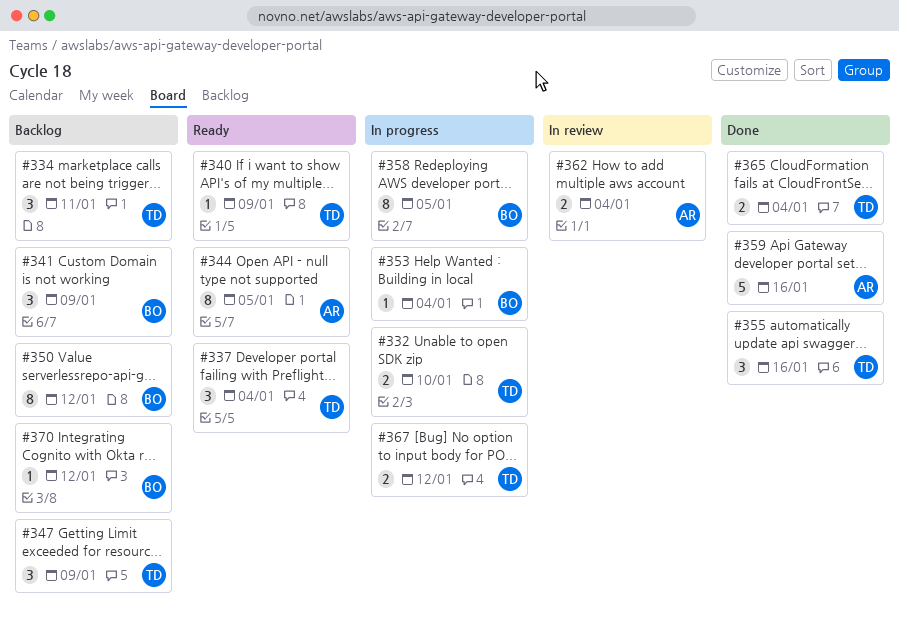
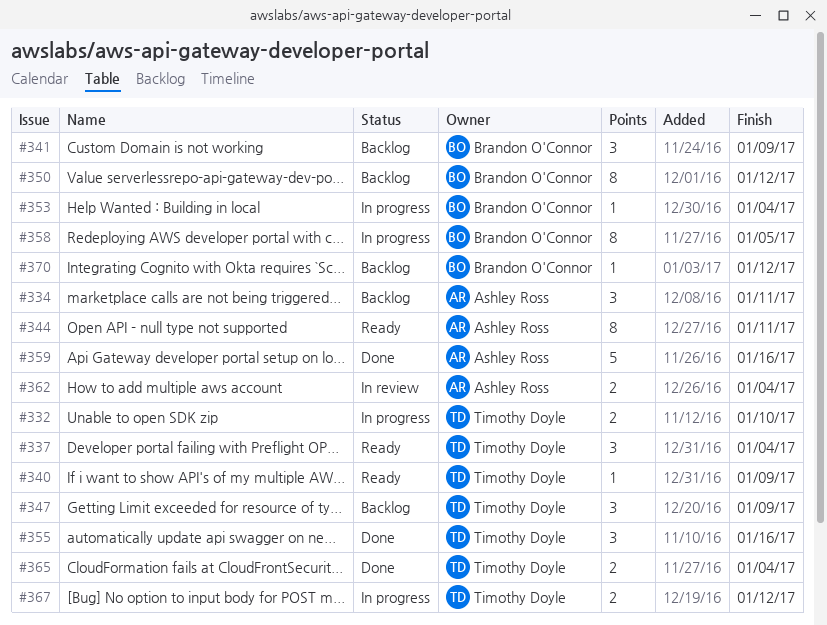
#334, owner: Timothy Doyle -> Ashley Ross
#344, due: Jan 5 -> Jan 11

